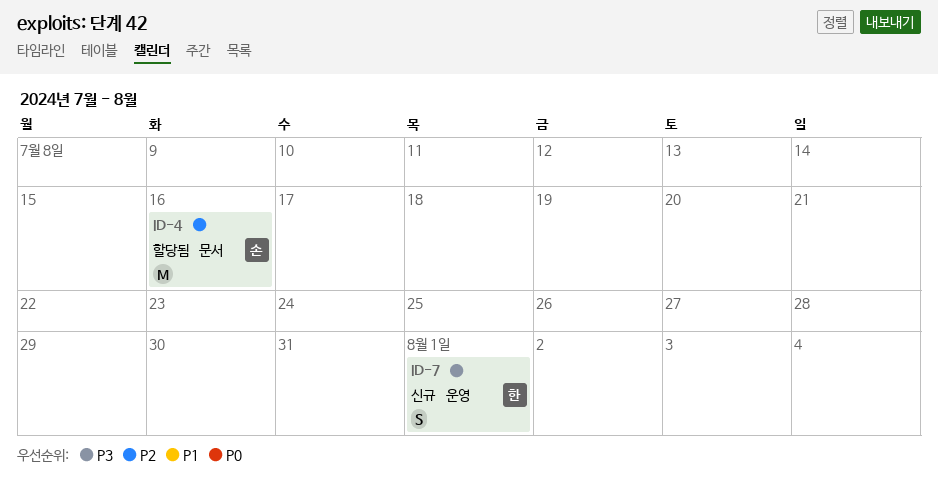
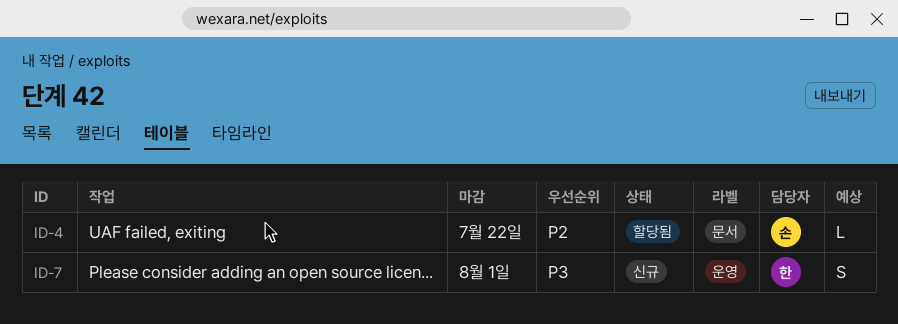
ID-4, estimate: M -> L
ID-4, due: Jul 16 -> Jul 22

